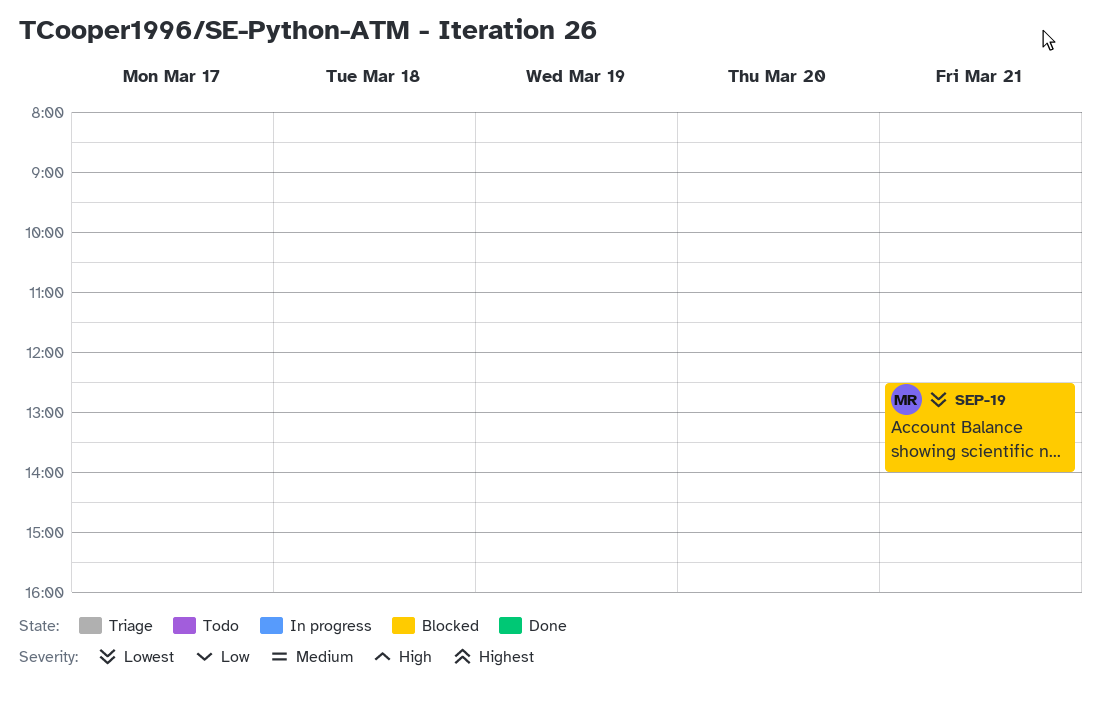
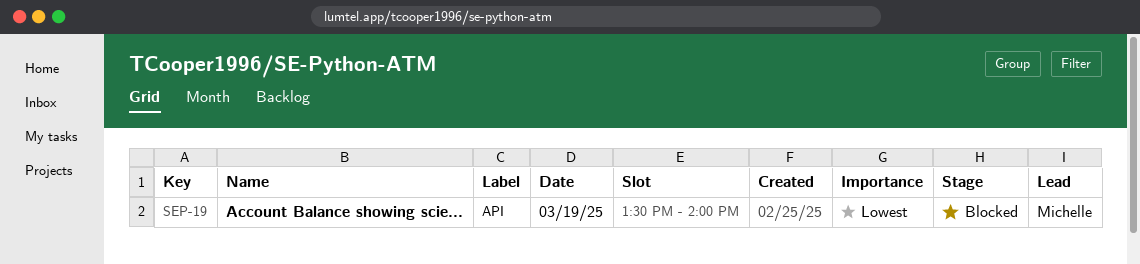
SEP-19, day: Mar 21 -> Mar 19
SEP-19, begins: 12:30 -> 13:30

